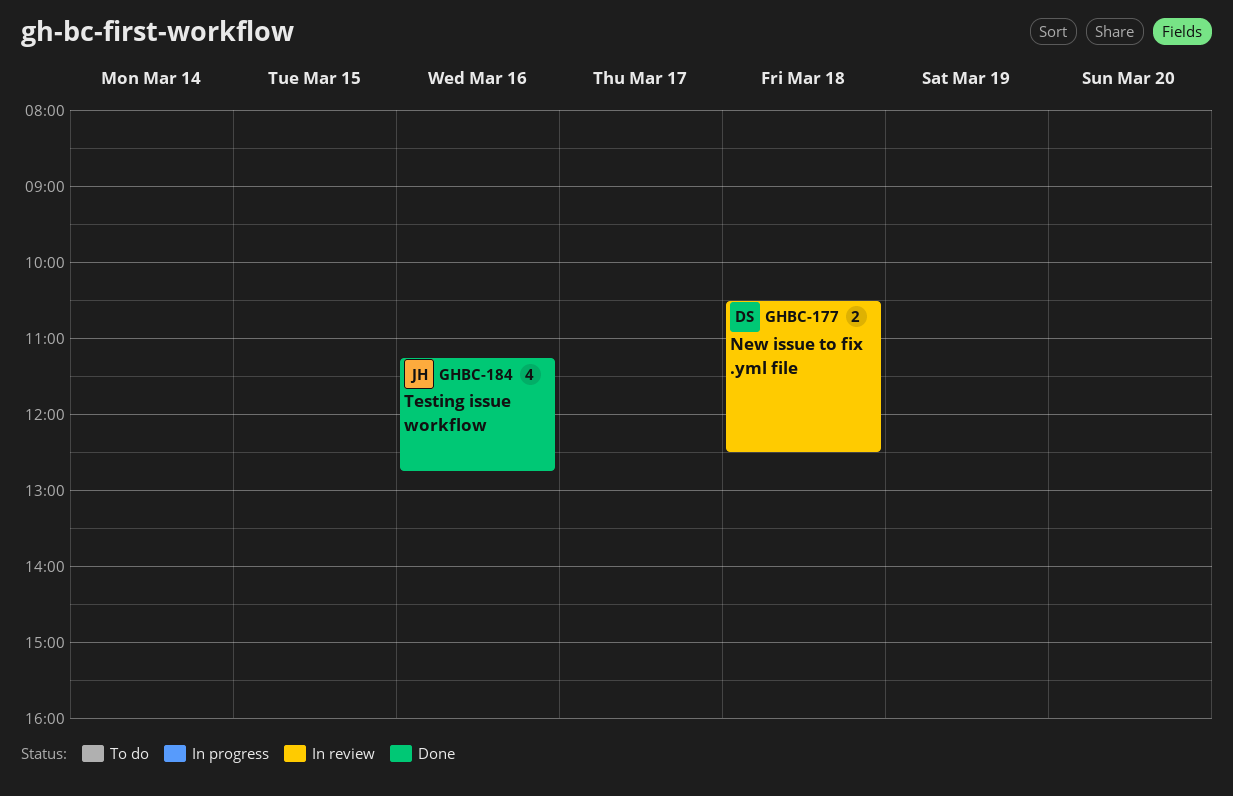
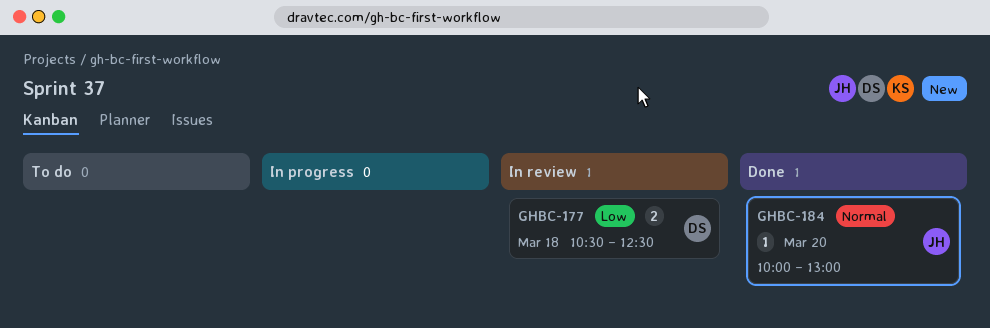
GHBC-184, estimate: 4 -> 1
GHBC-184, day: Mar 16 -> Mar 20
GHBC-184, begins: 11:15 -> 10:00
GHBC-184, ends: 12:45 -> 13:00

